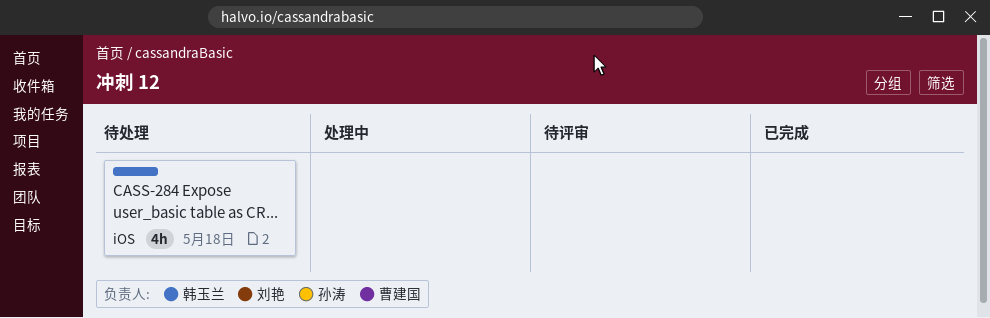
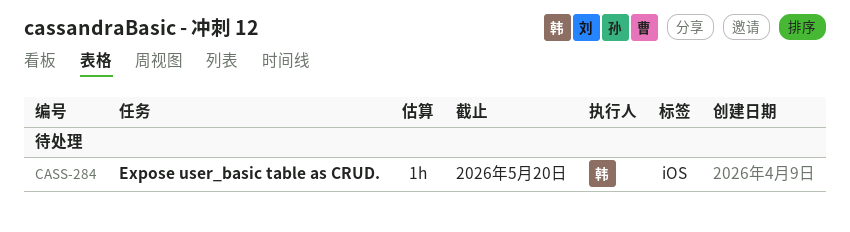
CASS-284, estimate: 4h -> 1h
CASS-284, due: May 18 -> May 20

